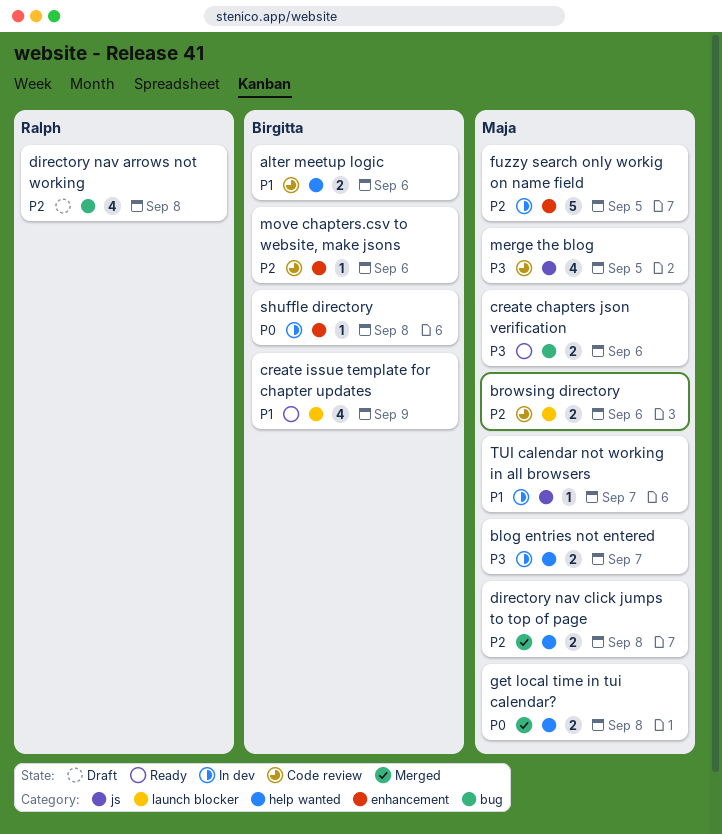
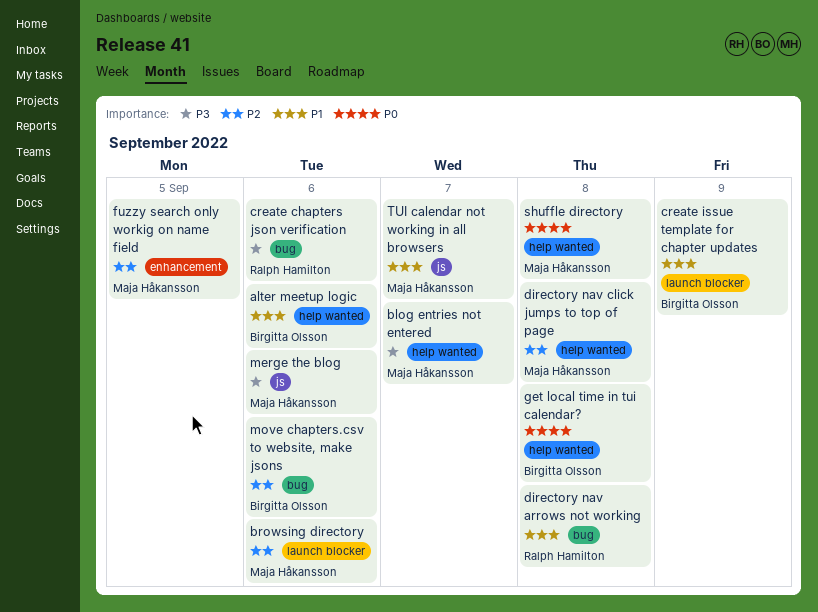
create chapters json verification, owner: Maja Håkansson -> Ralph Hamilton
directory nav arrows not working, priority: P2 -> P1
get local time in tui calendar?, owner: Maja Håkansson -> Birgitta Olsson
merge the blog, due: Sep 5 -> Sep 6
move chapters.csv to website, make jsons, label: enhancement -> bug
shuffle directory, owner: Birgitta Olsson -> Maja Håkansson
shuffle directory, label: enhancement -> help wanted

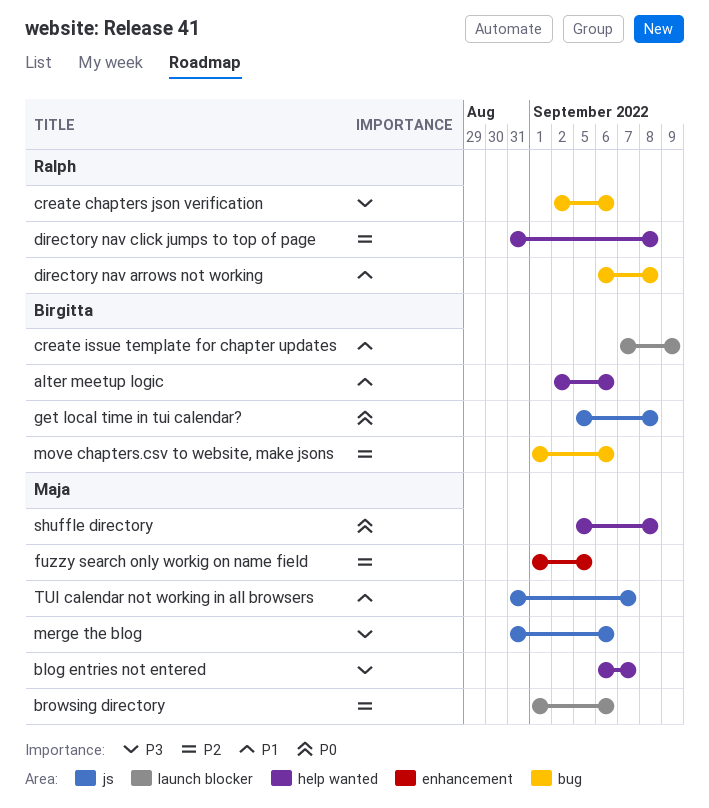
directory nav click jumps to top of page, owner: Maja Håkansson -> Ralph Hamilton
get local time in tui calendar?, label: help wanted -> js

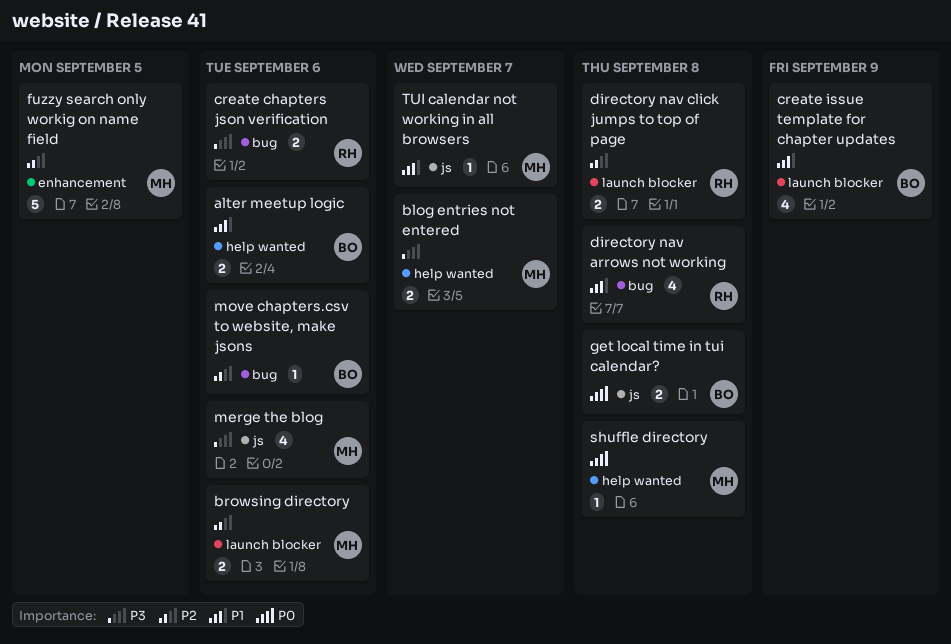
directory nav click jumps to top of page, label: help wanted -> launch blocker

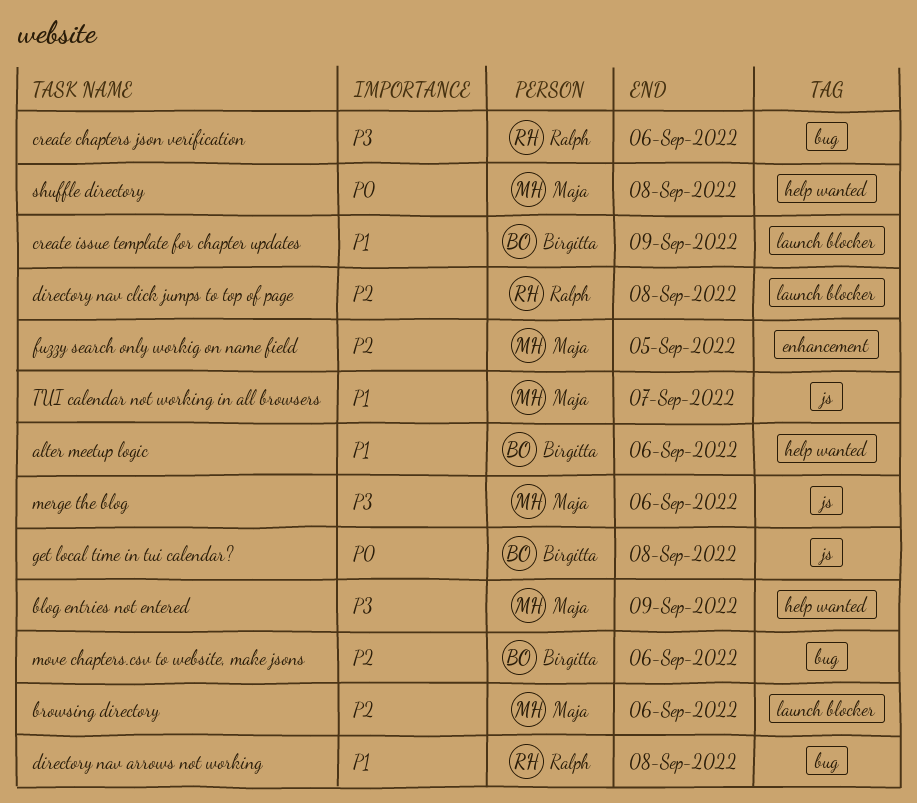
blog entries not entered, due: Sep 7 -> Sep 9

